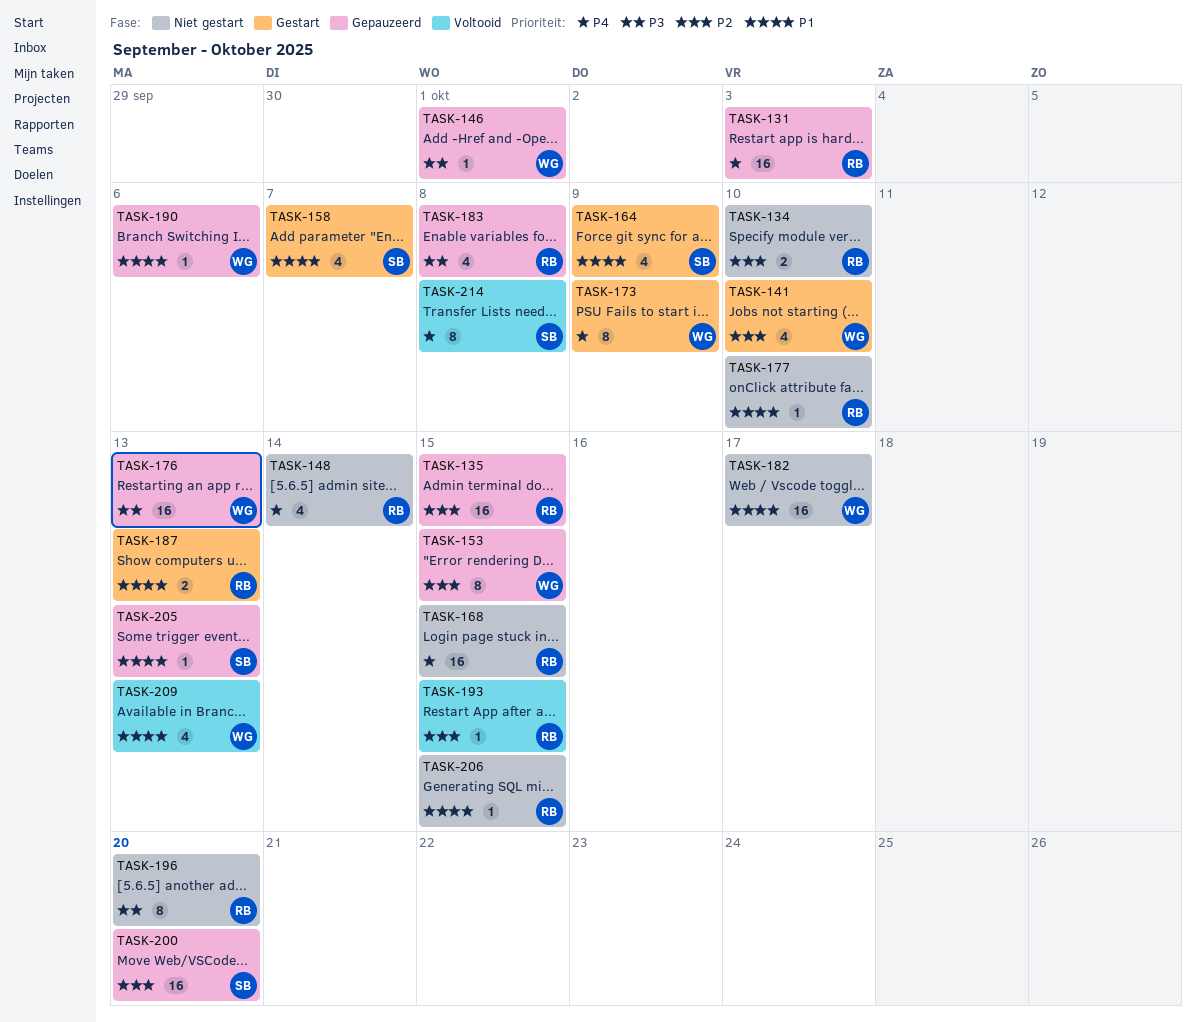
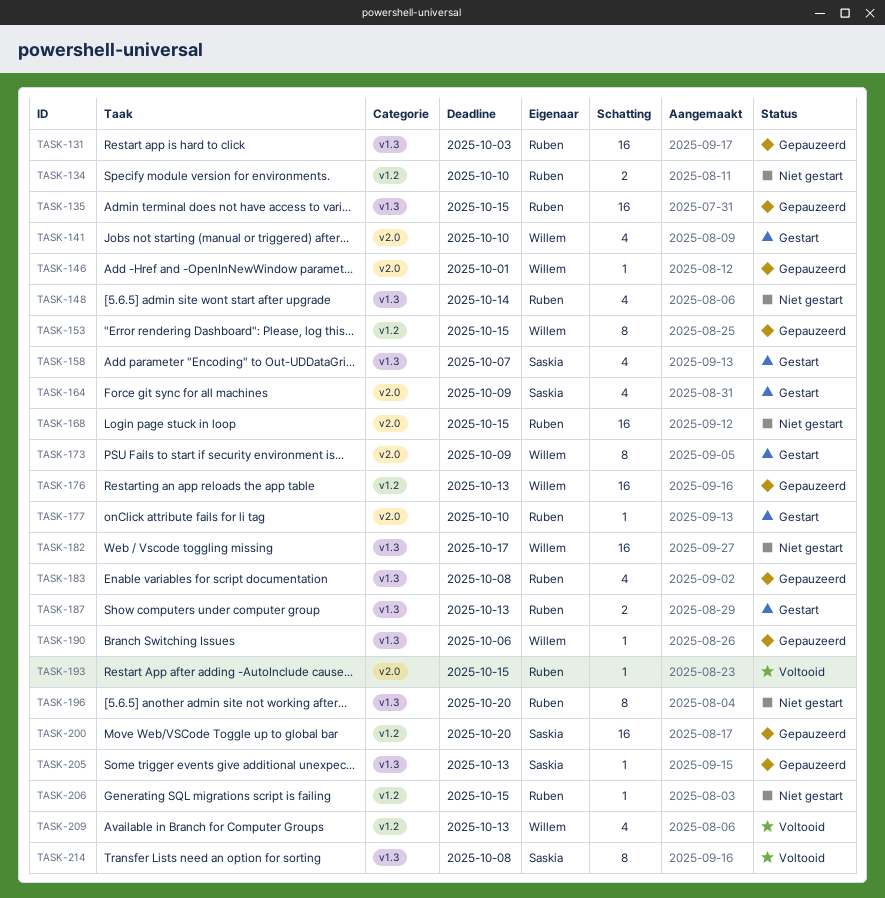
TASK-177, status: Niet gestart -> Gestart

